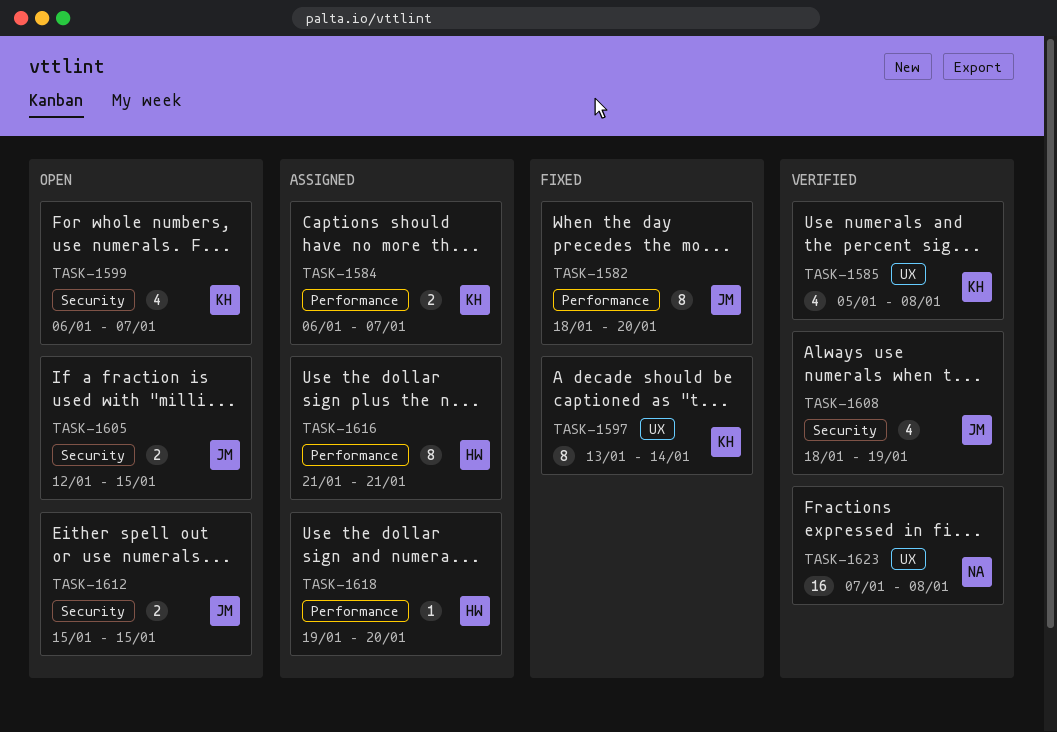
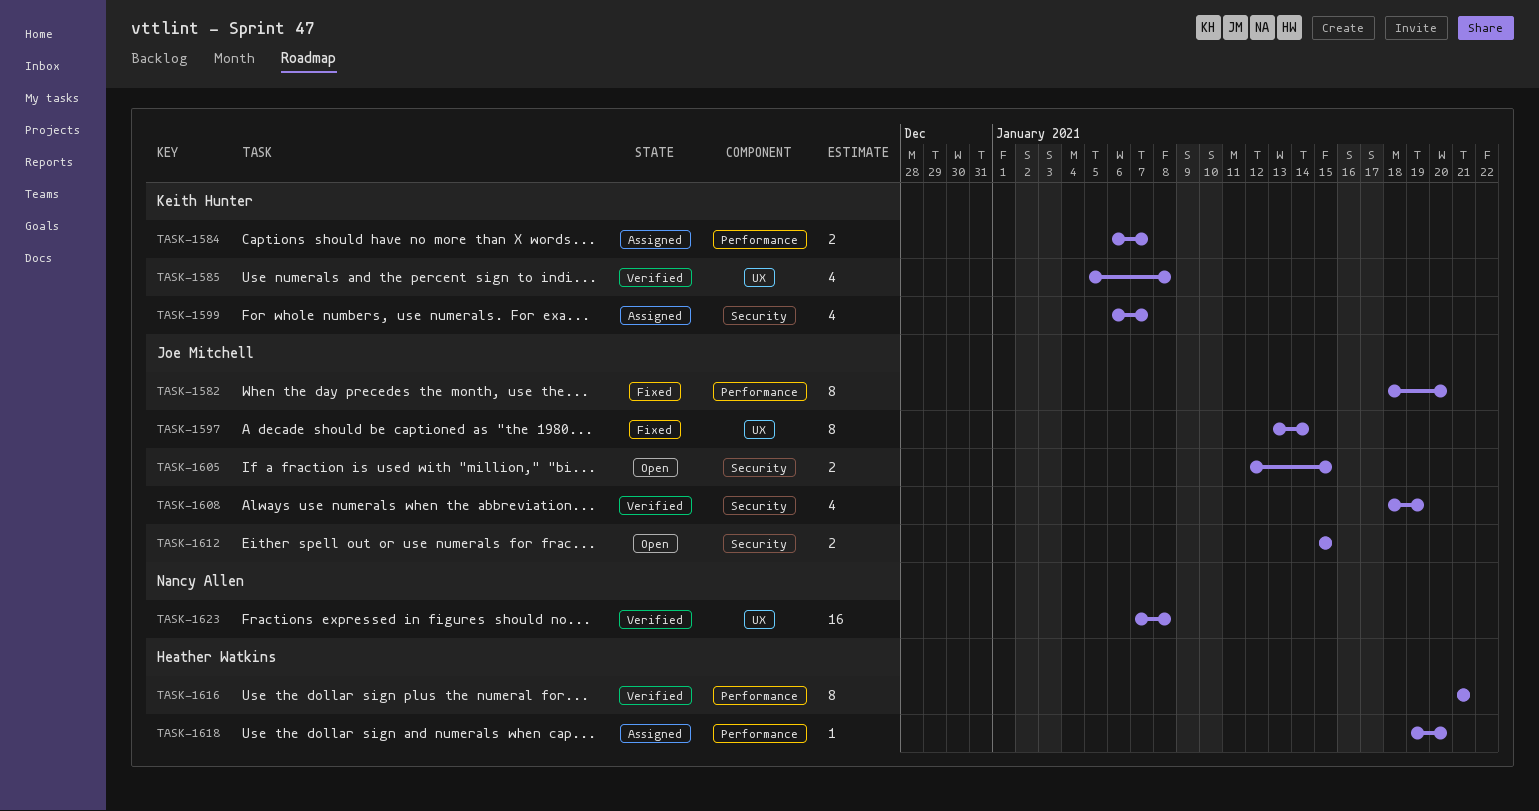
TASK-1597, owner: Keith Hunter -> Joe Mitchell
TASK-1599, status: Open -> Assigned
TASK-1616, status: Assigned -> Verified

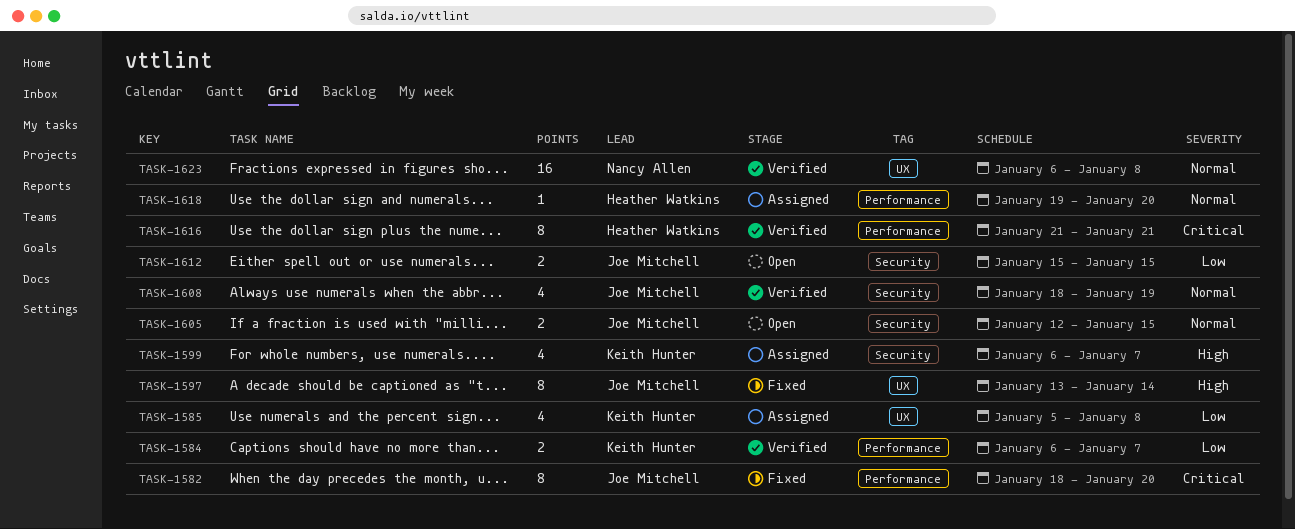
TASK-1584, status: Assigned -> Verified
TASK-1585, status: Verified -> Assigned
TASK-1623, start: Jan 7 -> Jan 6

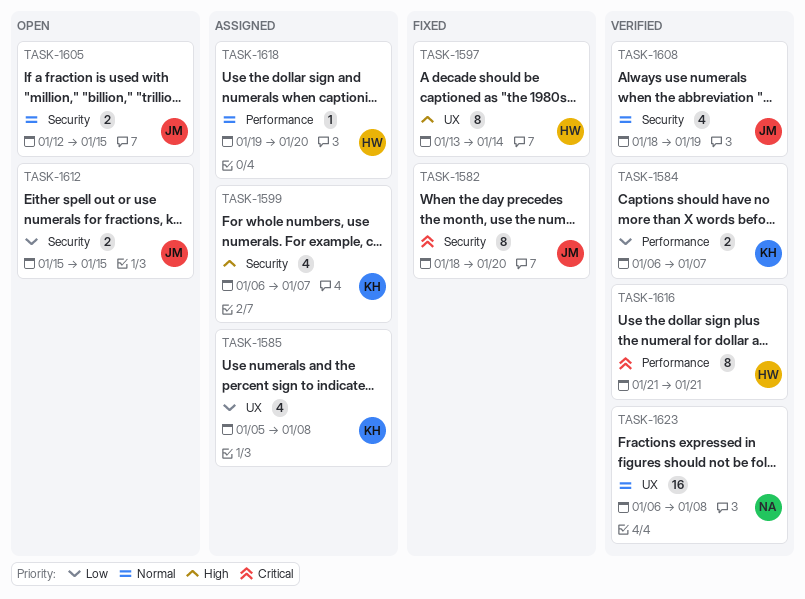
TASK-1582, label: Performance -> Security
TASK-1597, owner: Joe Mitchell -> Heather Watkins

